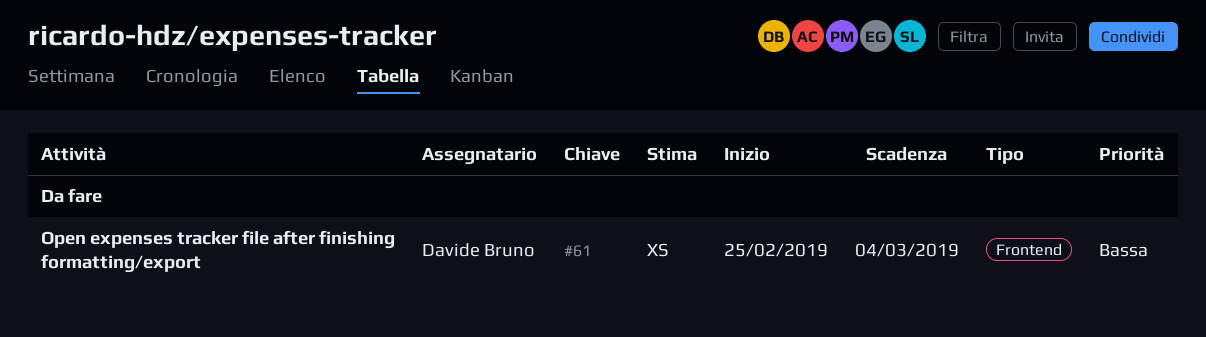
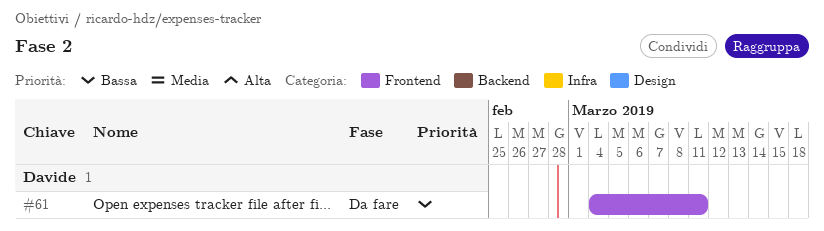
#61, start: Feb 25 -> Mar 4
#61, due: Mar 4 -> Mar 11

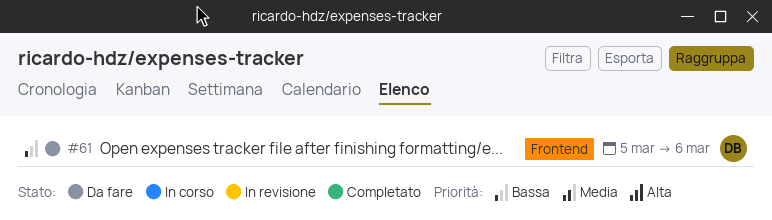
#61, start: Mar 4 -> Mar 5
#61, due: Mar 11 -> Mar 6

